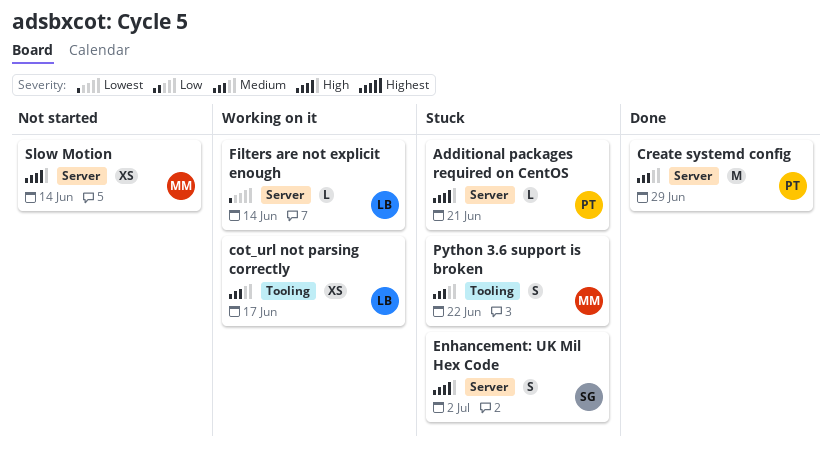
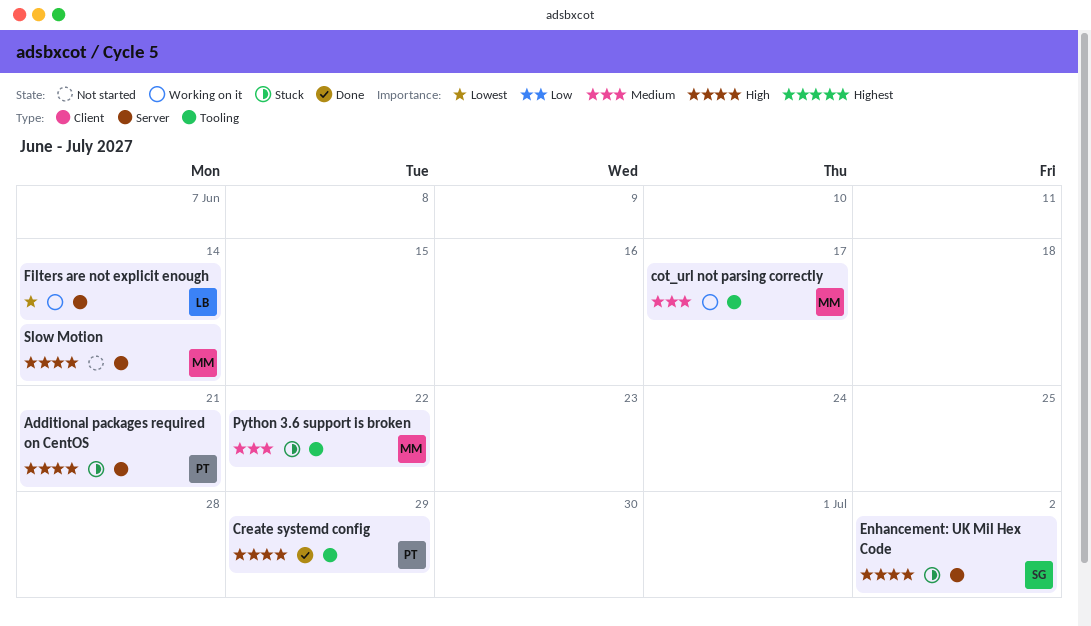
cot_url not parsing correctly, owner: LB -> MM
Create systemd config, priority: Medium -> High
Create systemd config, label: Server -> Tooling

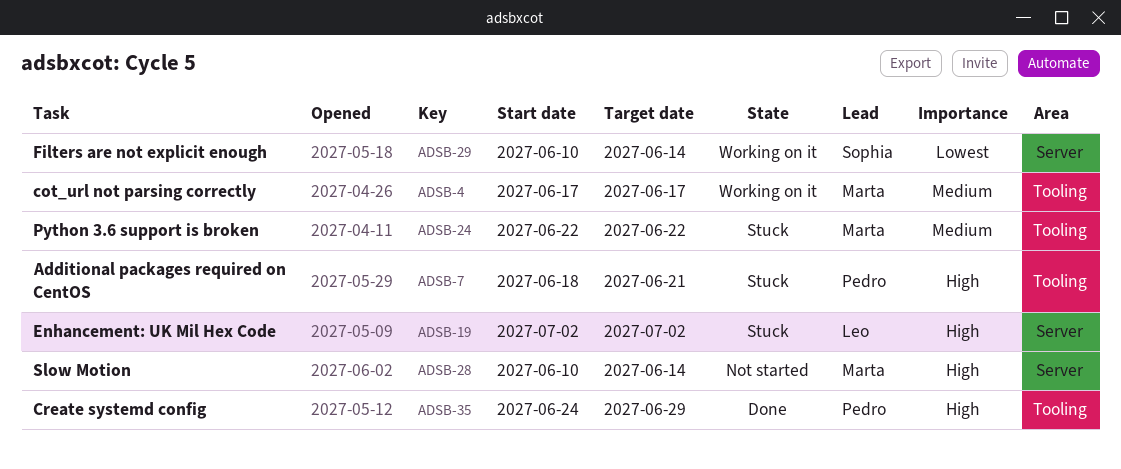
Additional packages required on CentOS, label: Server -> Tooling
Enhancement: UK Mil Hex Code, owner: Sophia -> Leo
Filters are not explicit enough, owner: Leo -> Sophia

